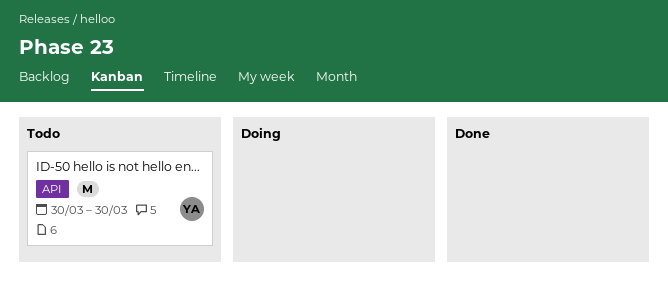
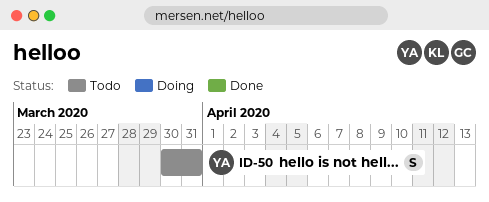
ID-50, estimate: M -> S
ID-50, due: Mar 30 -> Mar 31

